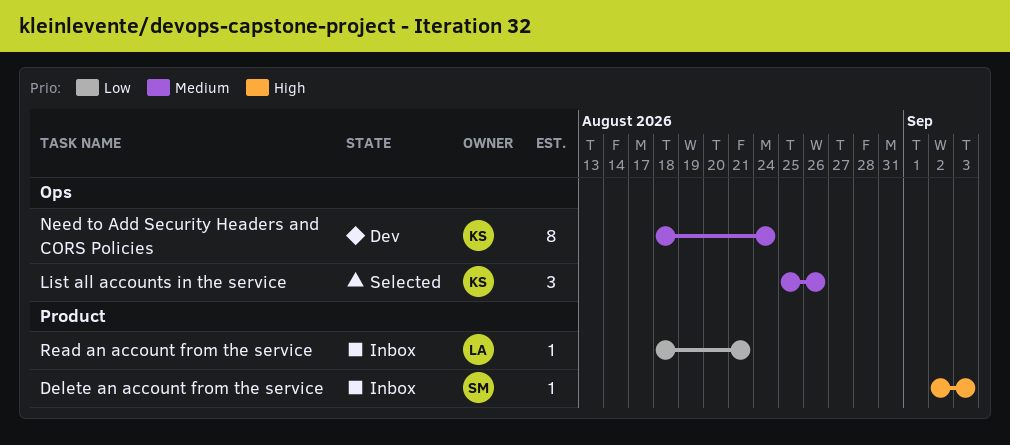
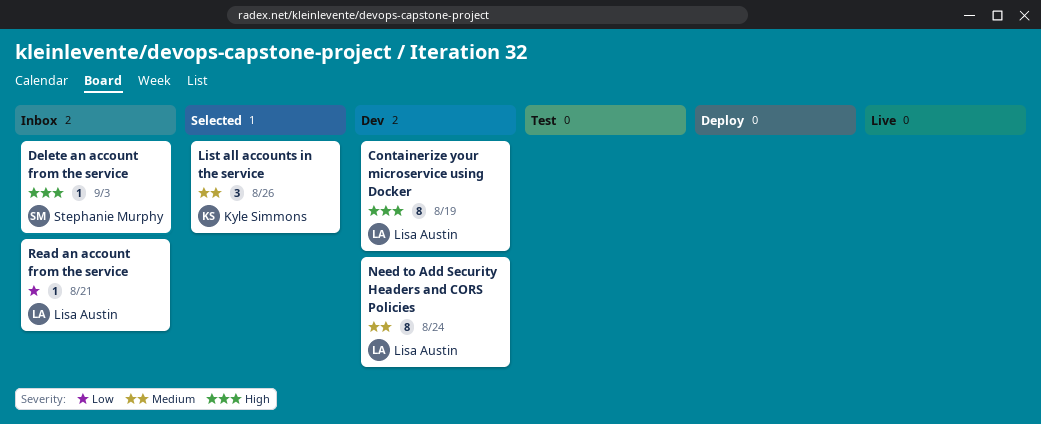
Containerize your microservice using Docker: none -> present
Need to Add Security Headers and CORS Policies, owner: Kyle Simmons -> Lisa Austin

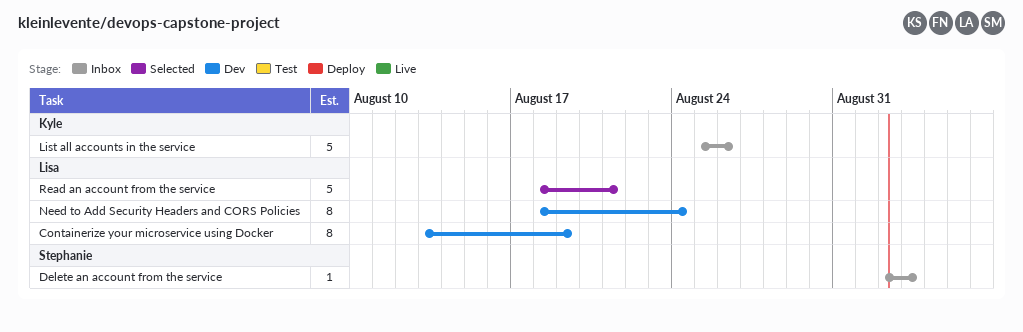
List all accounts in the service, status: Selected -> Inbox
List all accounts in the service, estimate: 3 -> 5
Read an account from the service, status: Inbox -> Selected
Read an account from the service, estimate: 1 -> 5

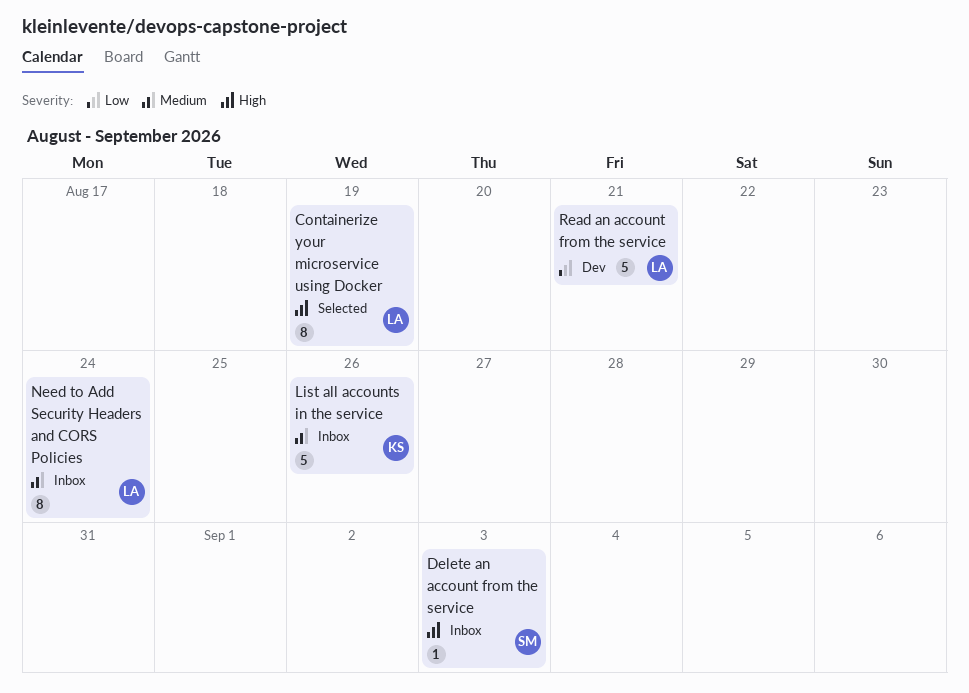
Containerize your microservice using Docker, status: Dev -> Selected
Need to Add Security Headers and CORS Policies, status: Dev -> Inbox
Read an account from the service, status: Selected -> Dev

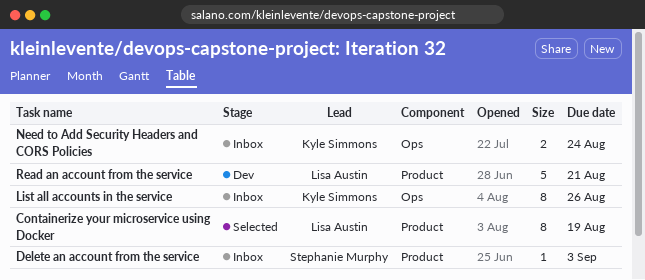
List all accounts in the service, estimate: 5 -> 8
Need to Add Security Headers and CORS Policies, owner: Lisa Austin -> Kyle Simmons
Need to Add Security Headers and CORS Policies, estimate: 8 -> 2

